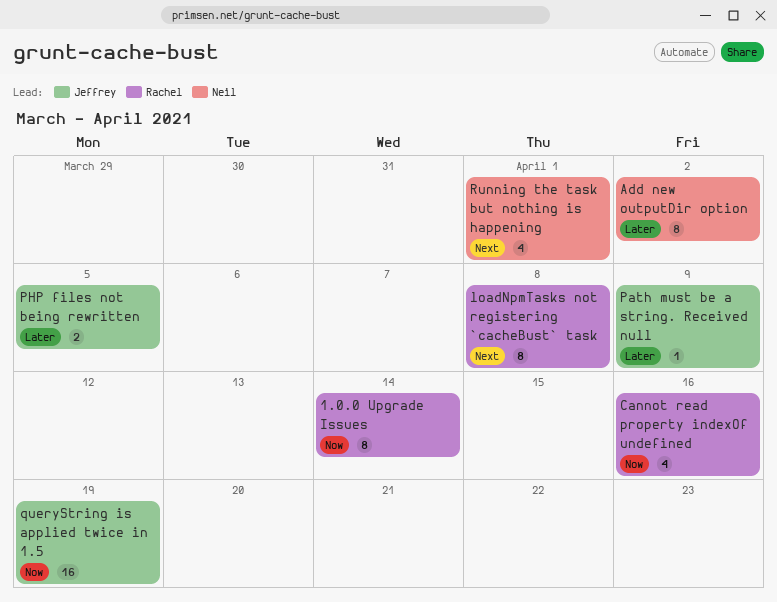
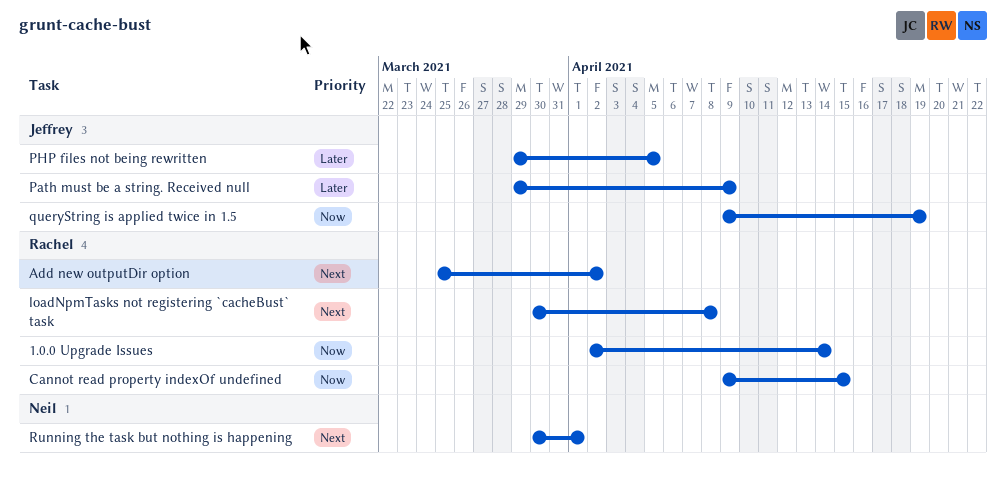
Add new outputDir option, owner: Neil -> Rachel
Add new outputDir option, priority: Later -> Next
Cannot read property indexOf undefined, due: Apr 16 -> Apr 15

